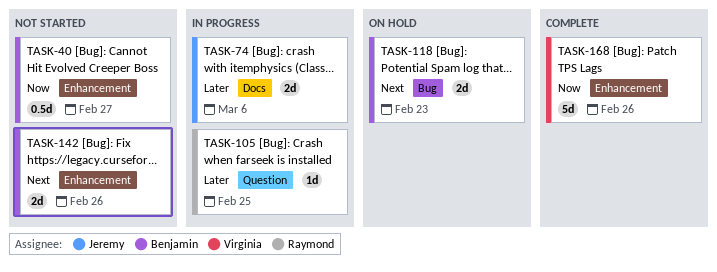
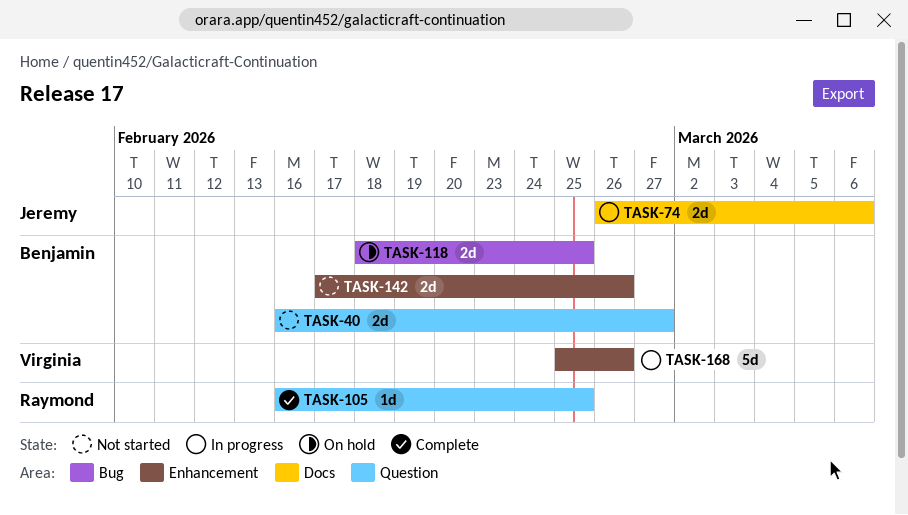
TASK-40, label: Enhancement -> Question
TASK-40, estimate: 0.5d -> 2d
TASK-105, status: In progress -> Complete
TASK-118, due: Feb 23 -> Feb 25
TASK-168, status: Complete -> In progress

